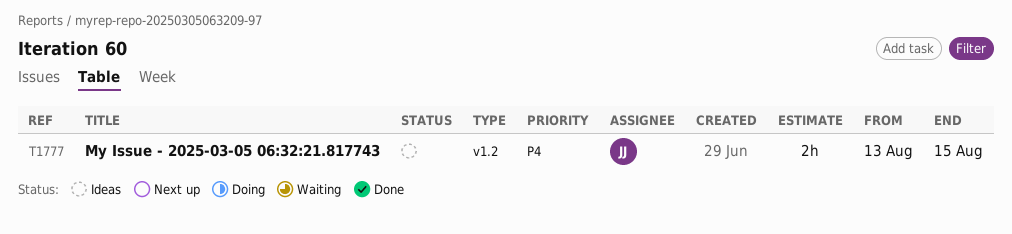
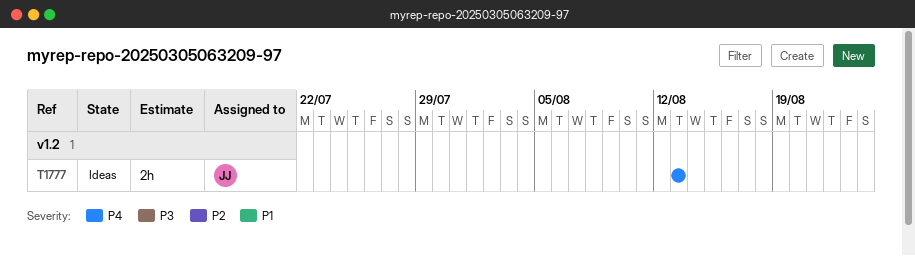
T1777, due: Aug 15 -> Aug 13

